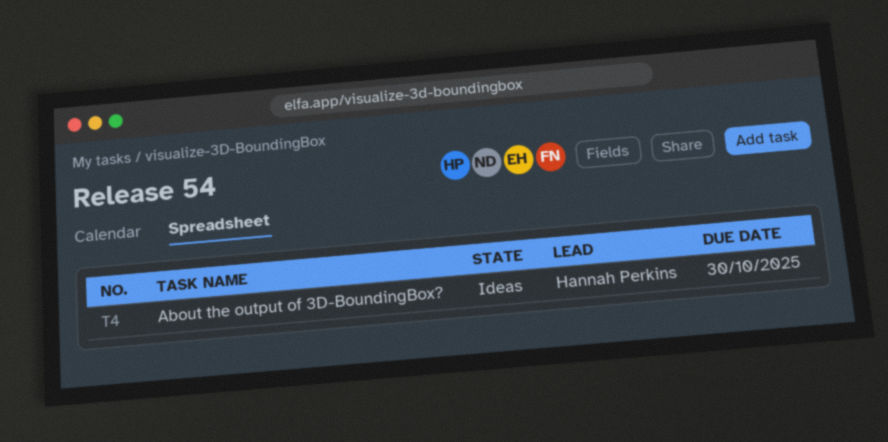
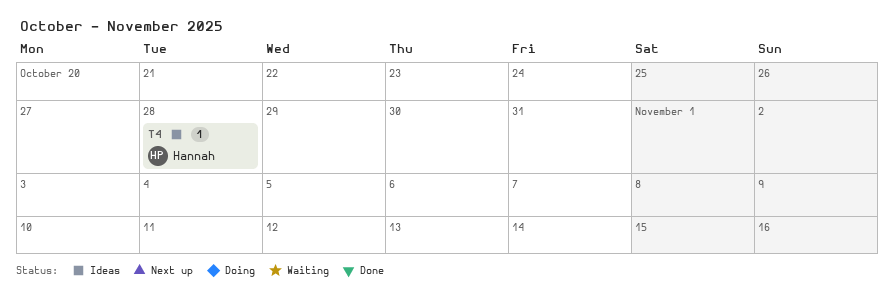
T4, due: Oct 30 -> Oct 28

